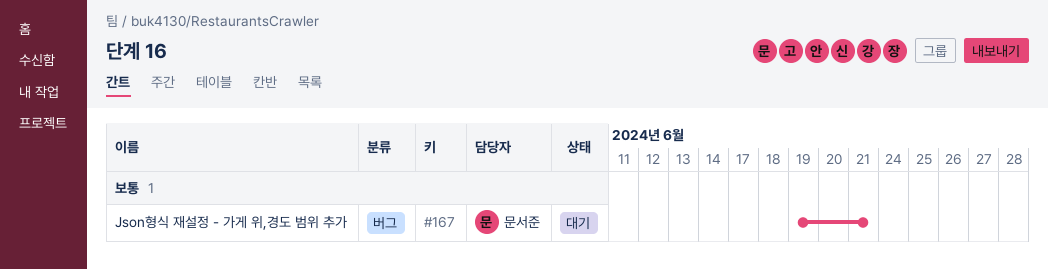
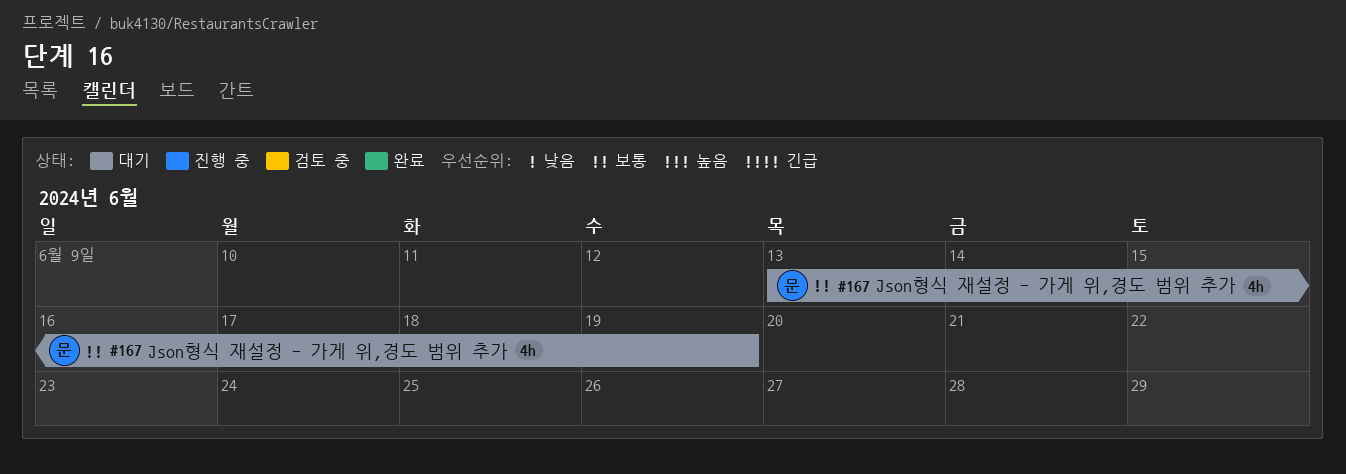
#167, start: Jun 19 -> Jun 13
#167, due: Jun 21 -> Jun 19

